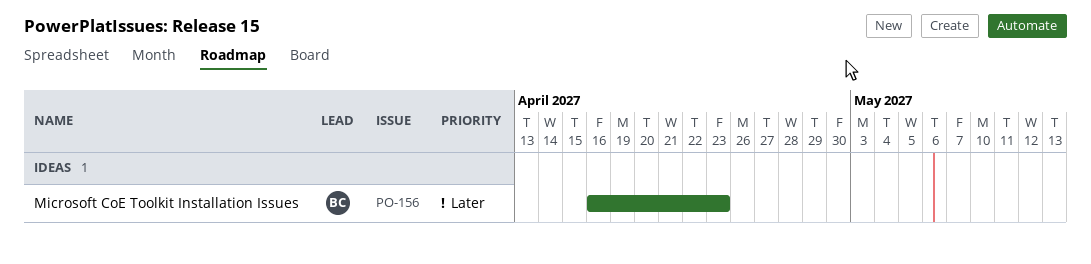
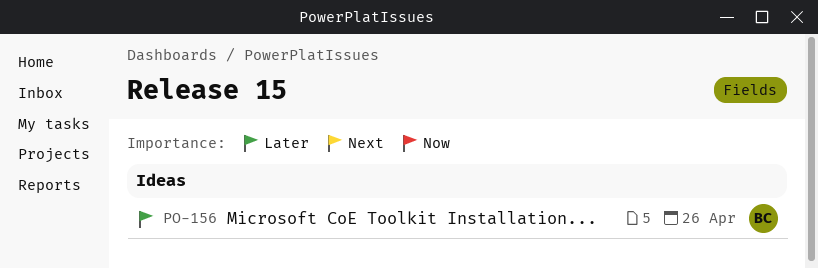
PO-156, due: Apr 23 -> Apr 26

